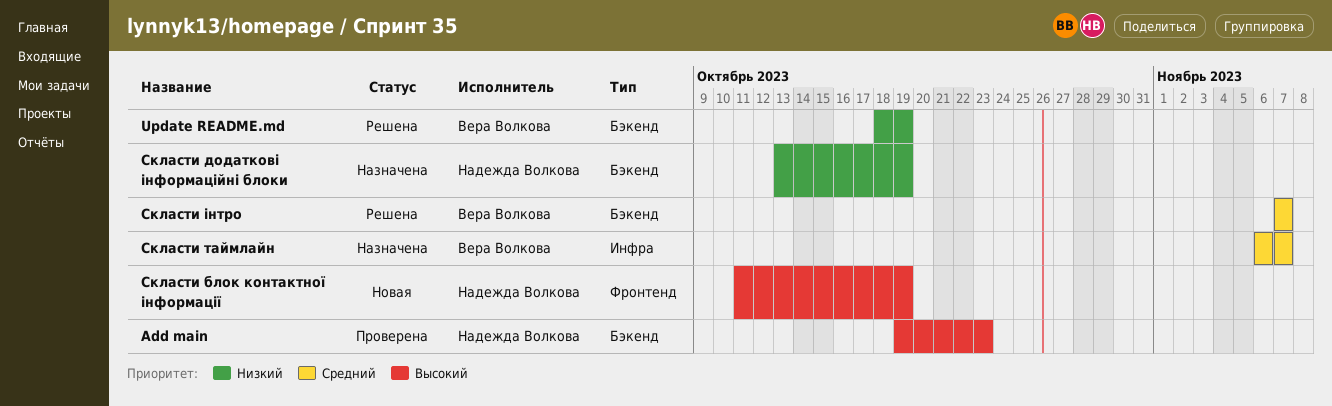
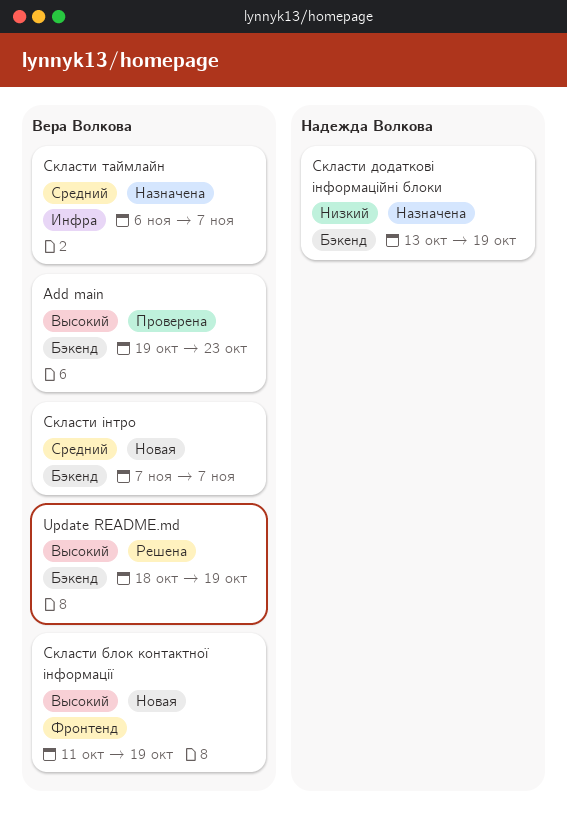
Add main, owner: Надежда Волкова -> Вера Волкова
Update README.md, priority: Низкий -> Высокий
Скласти блок контактної інформації, owner: Надежда Волкова -> Вера Волкова
Скласти інтро, status: Решена -> Новая

